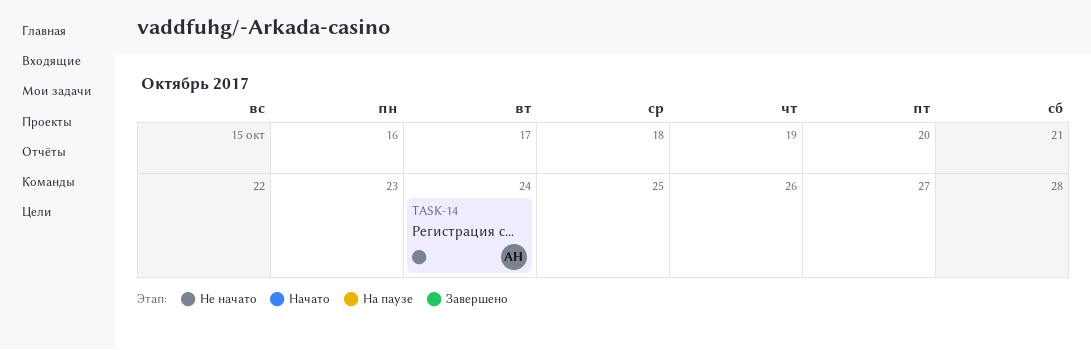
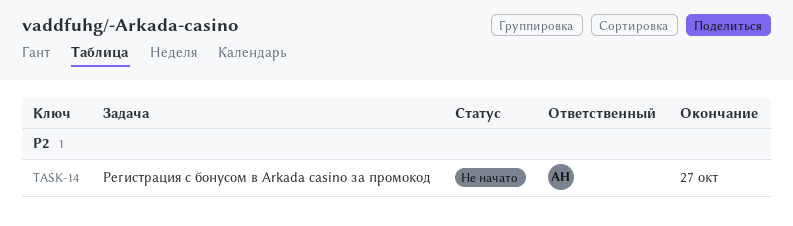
TASK-14, due: Oct 24 -> Oct 27

